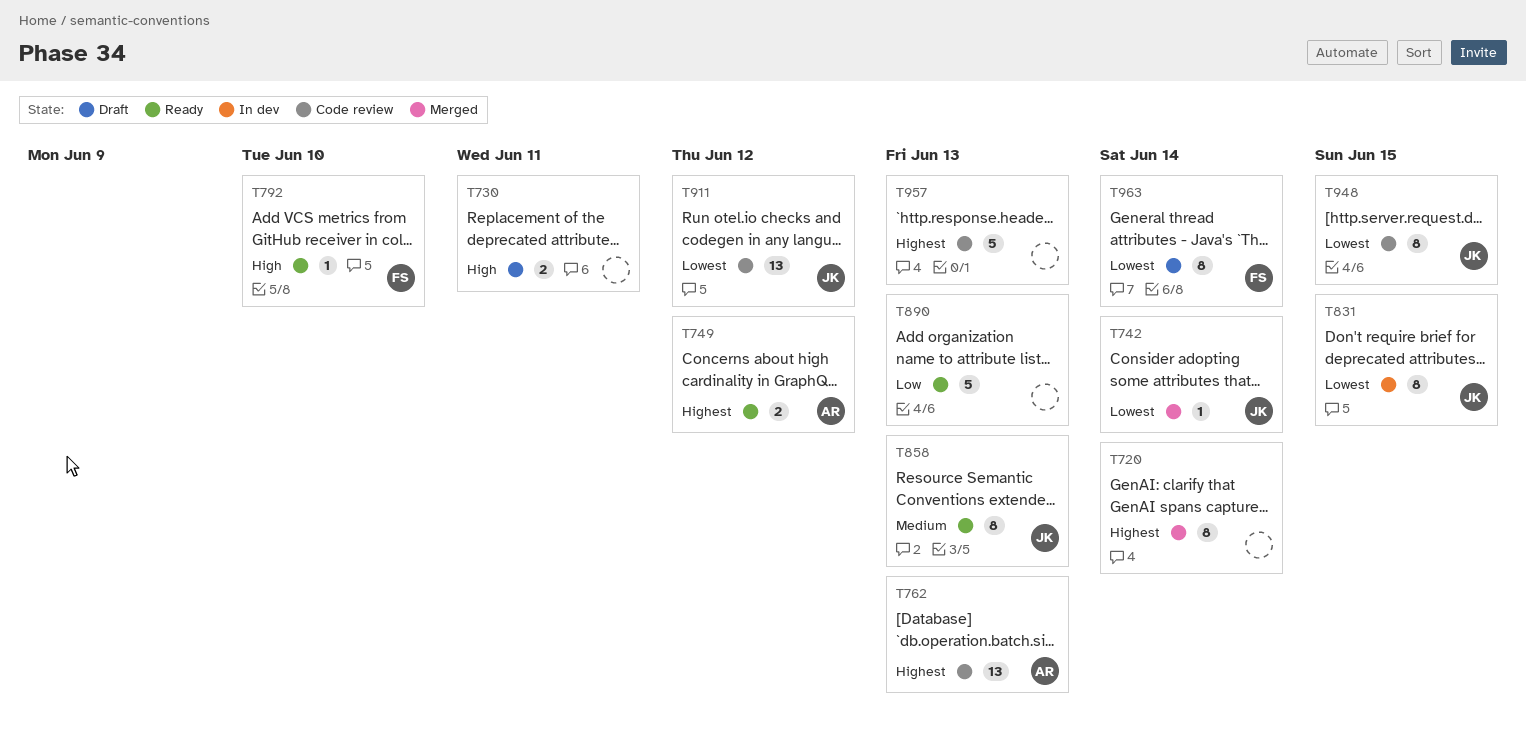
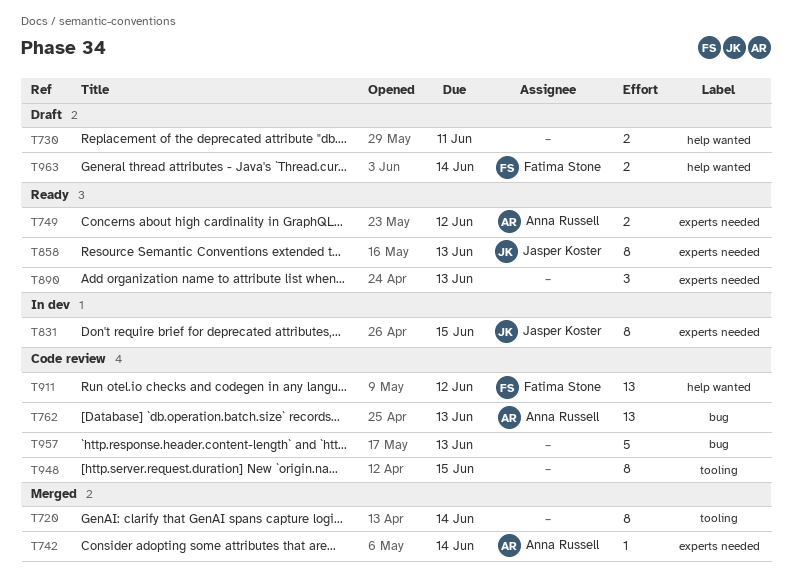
T742, owner: Jasper Koster -> Anna Russell
T792: present -> none
T890, estimate: 5 -> 3
T911, owner: Jasper Koster -> Fatima Stone
T948, owner: Jasper Koster -> none
T963, estimate: 8 -> 2

